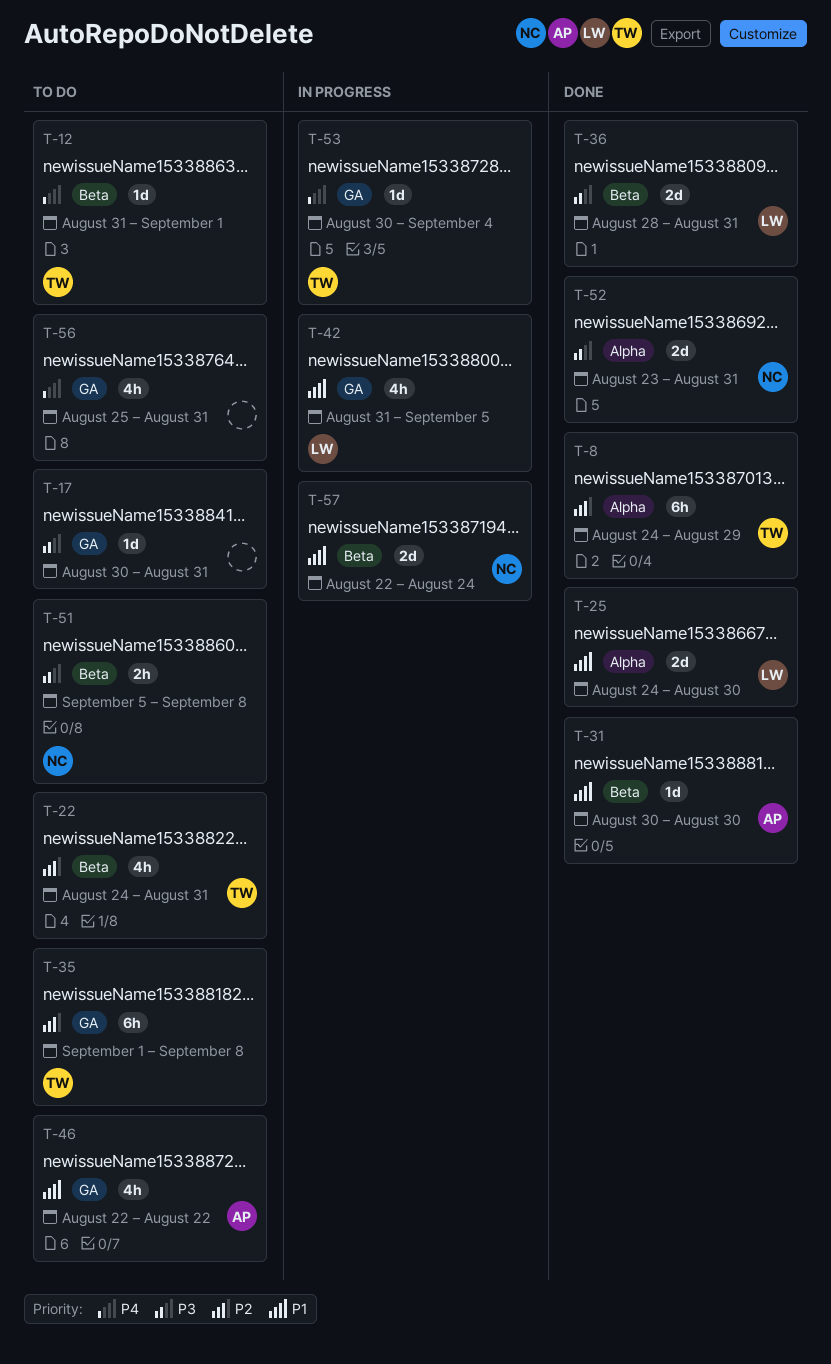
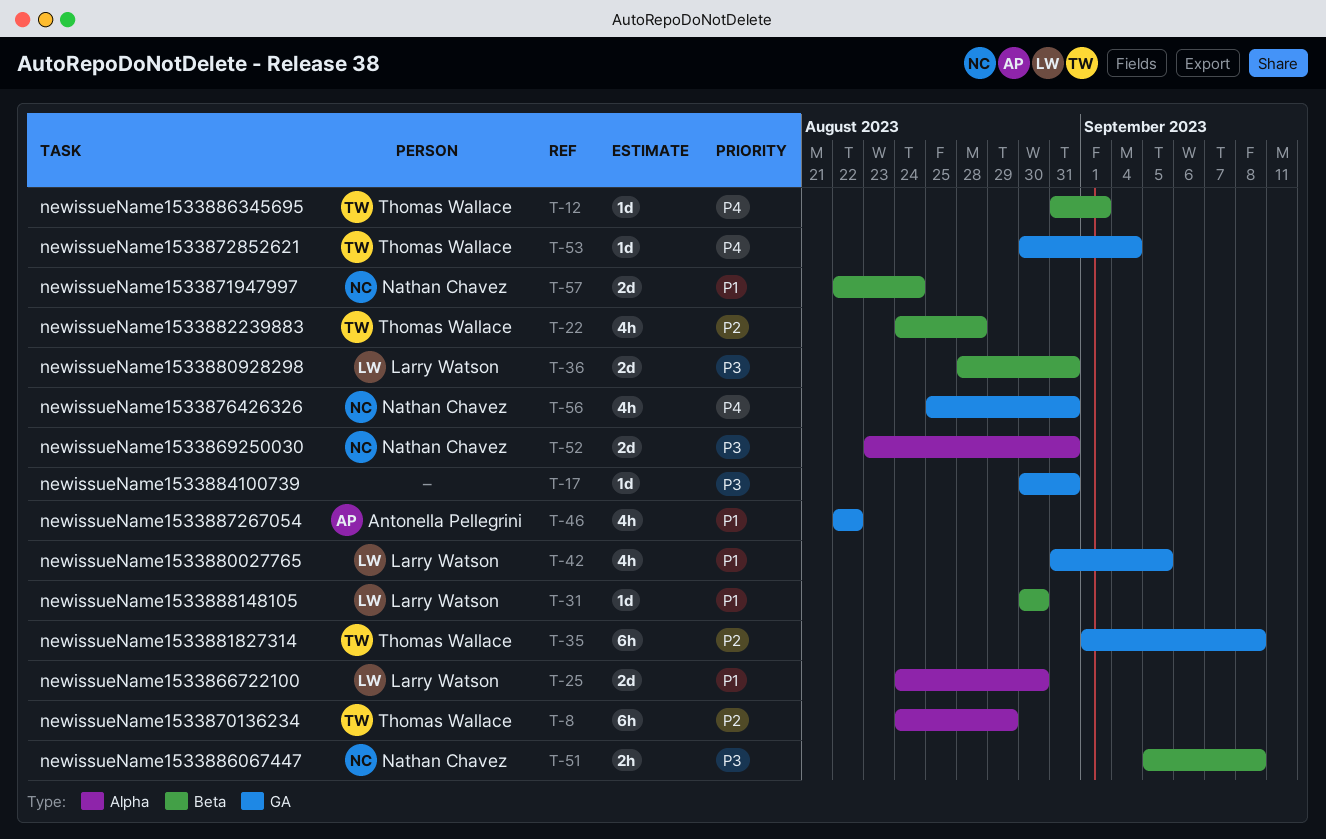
T-22, due: Aug 31 -> Aug 28
T-31, owner: Antonella Pellegrini -> Larry Watson
T-56, owner: none -> Nathan Chavez

